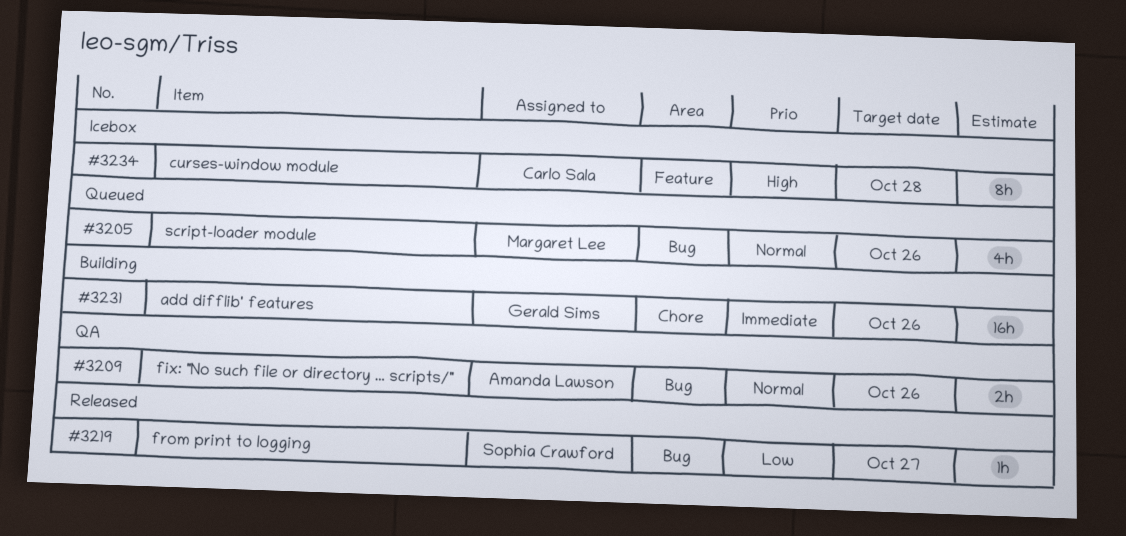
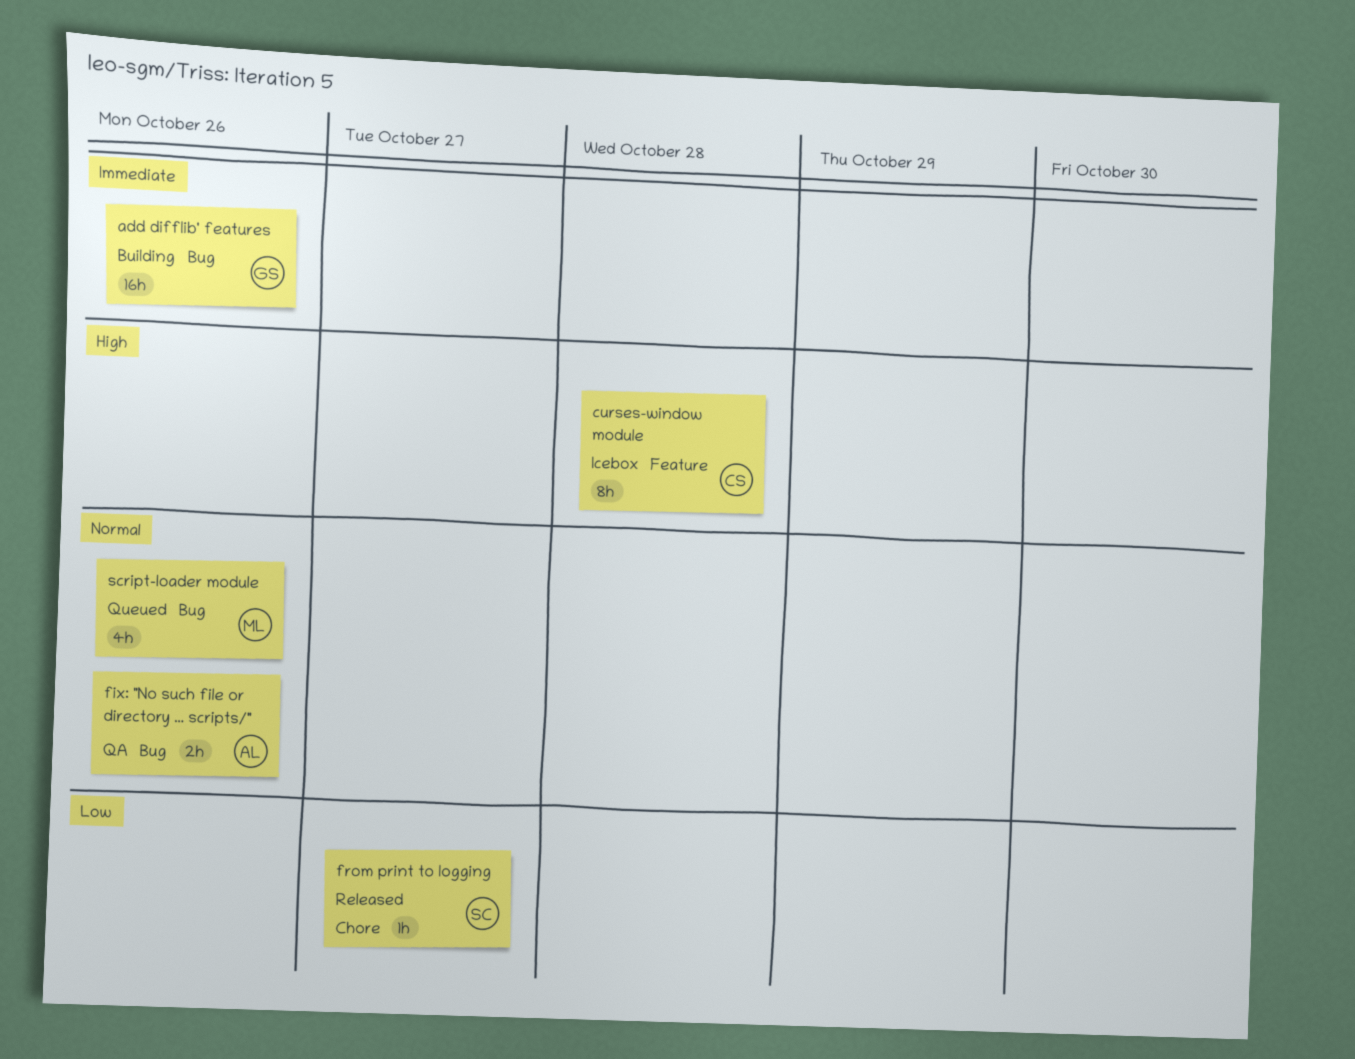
add difflib' features, label: Chore -> Bug
from print to logging, label: Bug -> Chore

